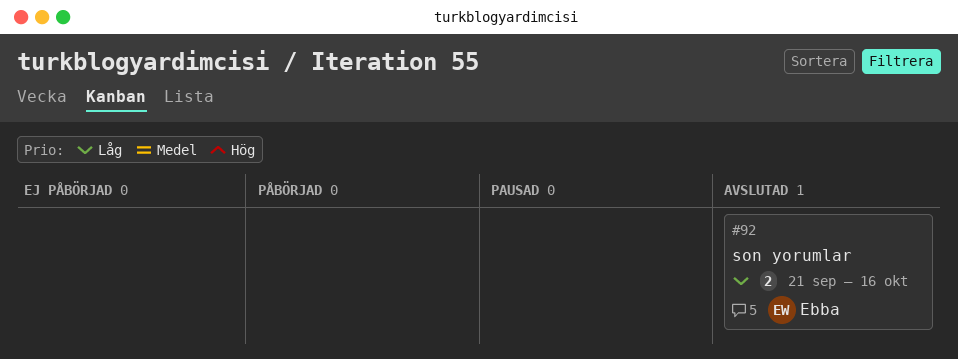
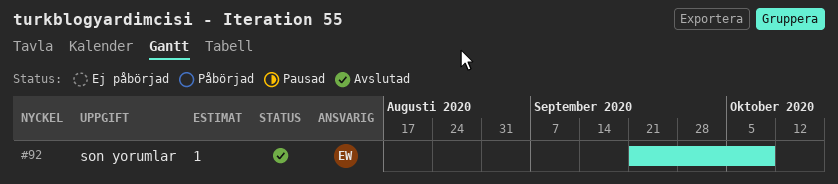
#92, estimate: 2 -> 1
#92, due: Oct 16 -> Oct 9

